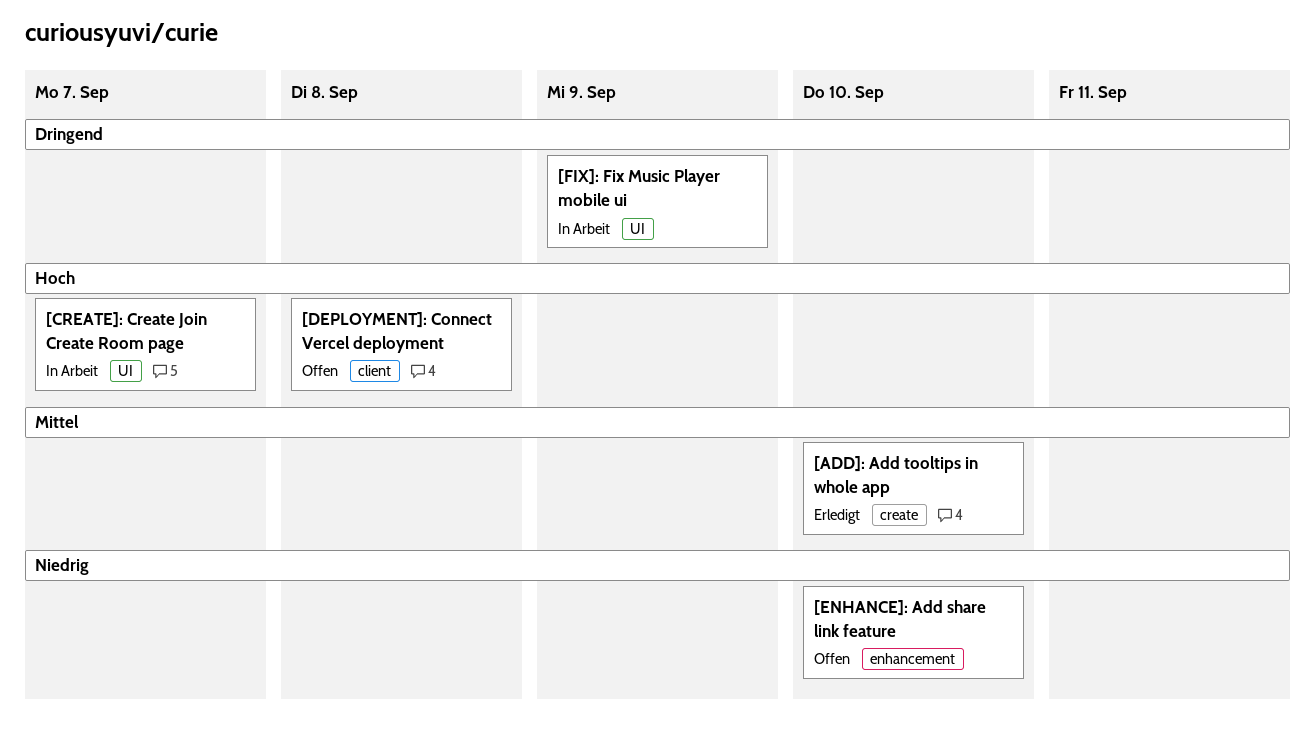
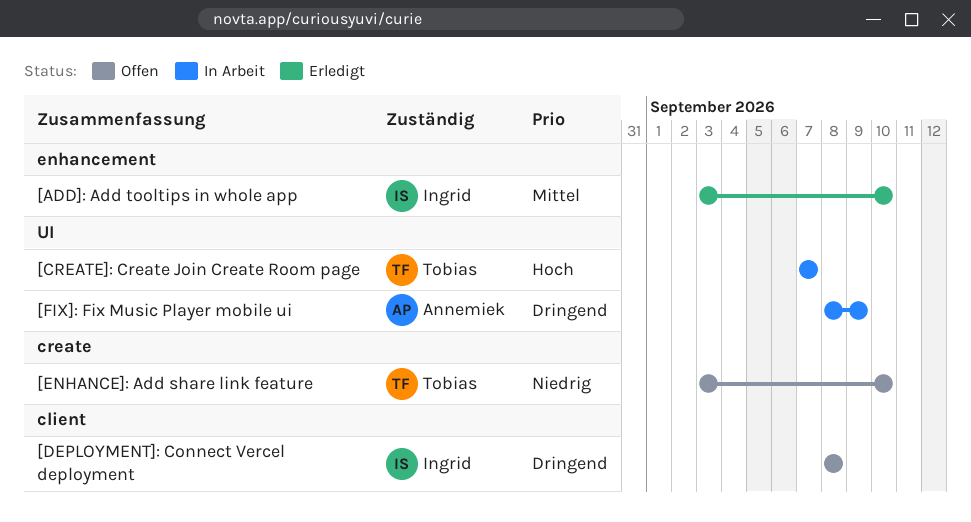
[ADD]: Add tooltips in whole app, label: create -> enhancement
[DEPLOYMENT]: Connect Vercel deployment, priority: Hoch -> Dringend
[ENHANCE]: Add share link feature, label: enhancement -> create

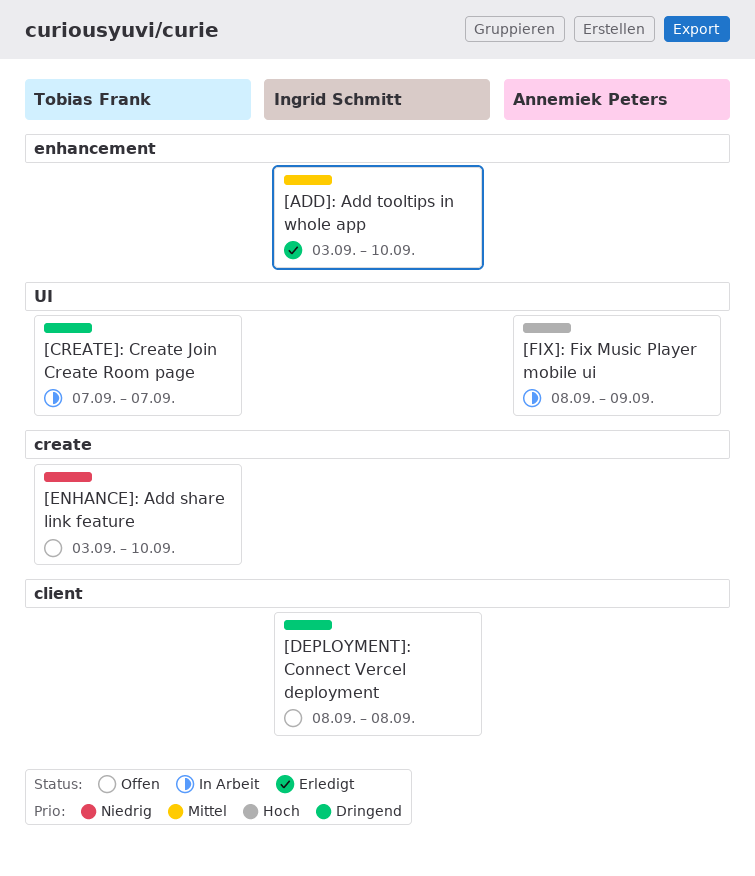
[CREATE]: Create Join Create Room page, priority: Hoch -> Dringend
[FIX]: Fix Music Player mobile ui, priority: Dringend -> Hoch

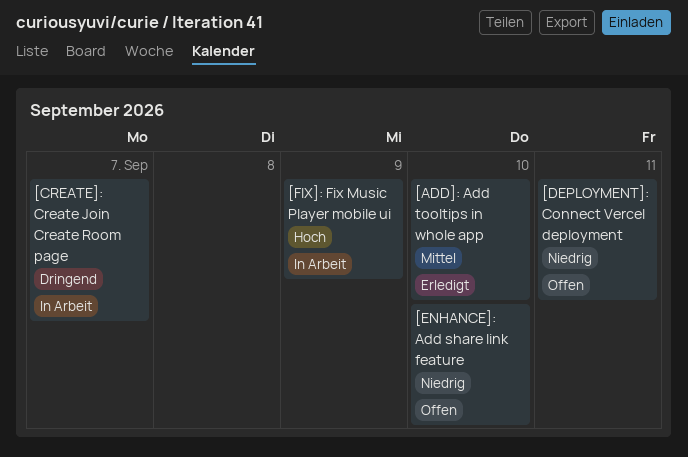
[DEPLOYMENT]: Connect Vercel deployment, priority: Dringend -> Niedrig
[DEPLOYMENT]: Connect Vercel deployment, due: Sep 8 -> Sep 11

